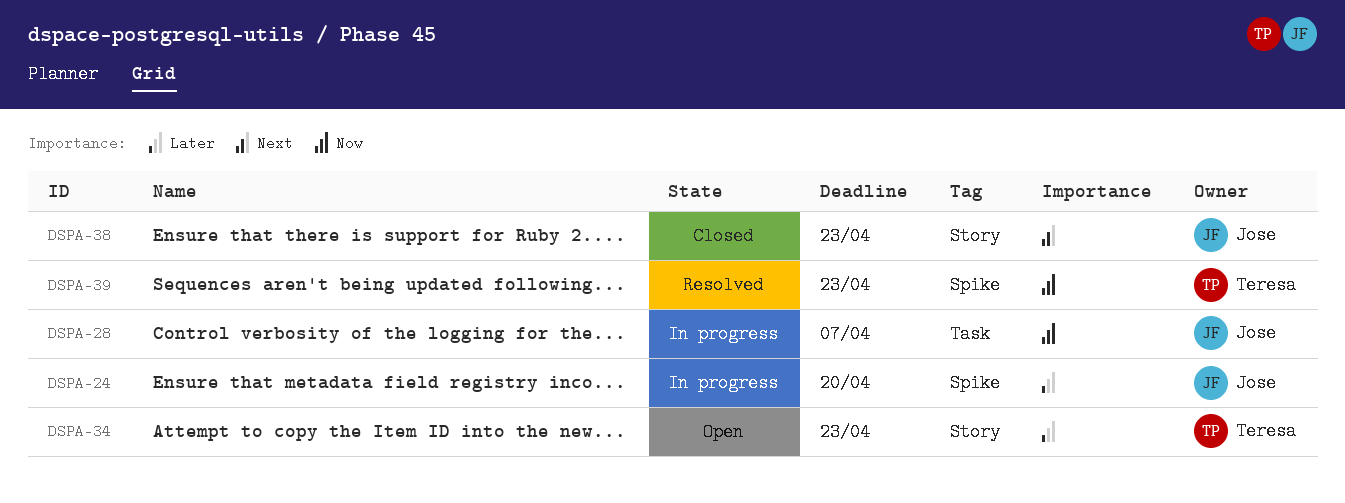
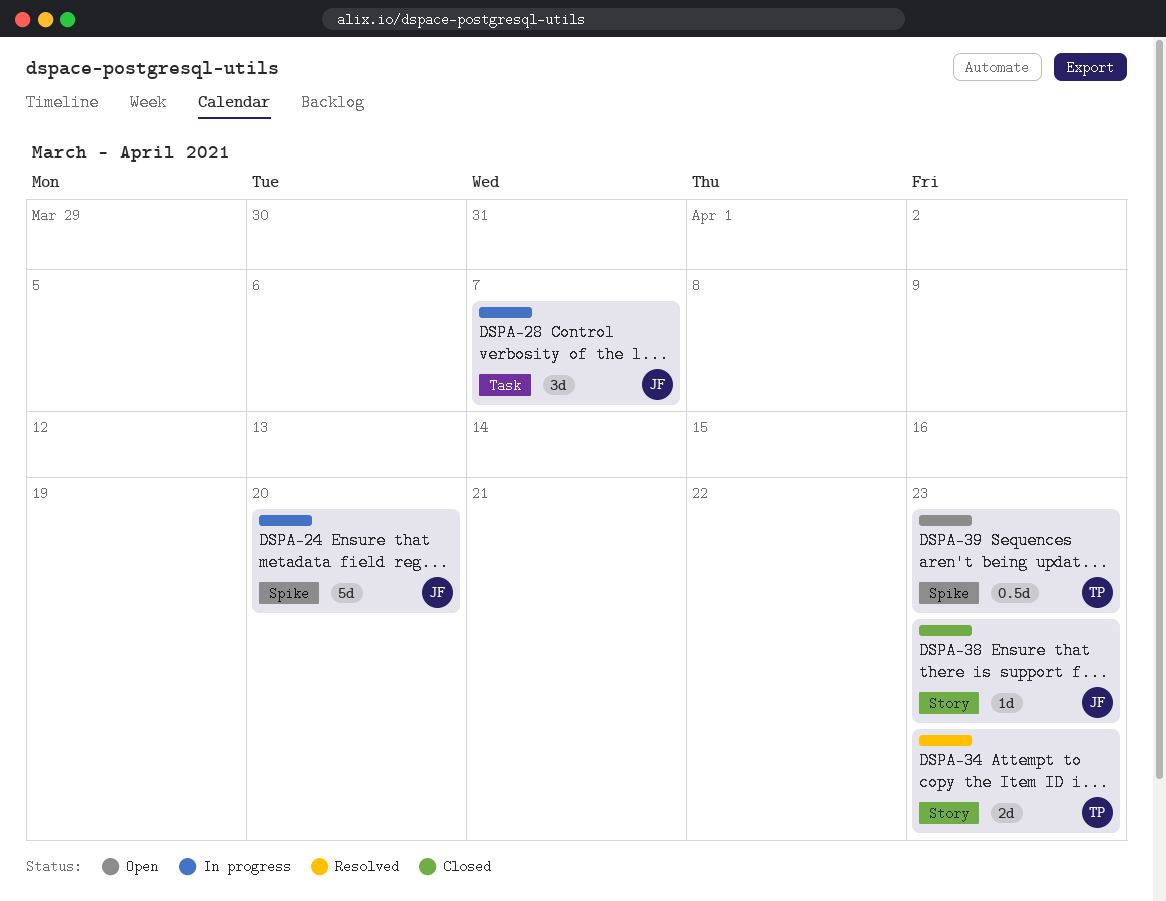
DSPA-34, status: Open -> Resolved
DSPA-39, status: Resolved -> Open

